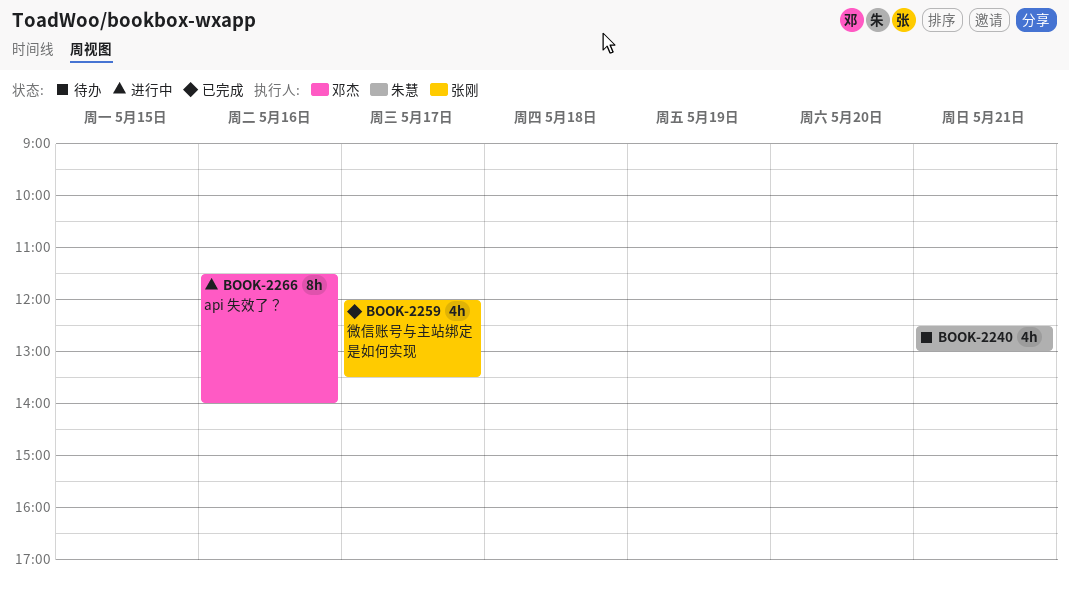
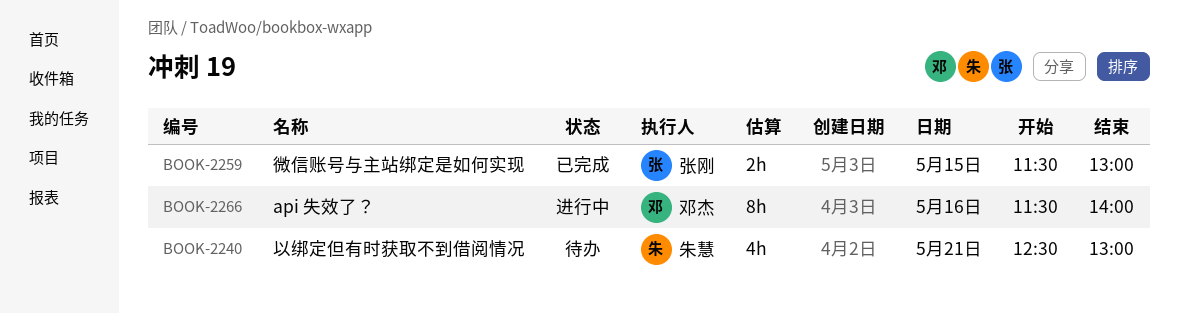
BOOK-2259, estimate: 4h -> 2h
BOOK-2259, day: May 17 -> May 15
BOOK-2259, begins: 12:00 -> 11:30
BOOK-2259, ends: 13:30 -> 13:00

